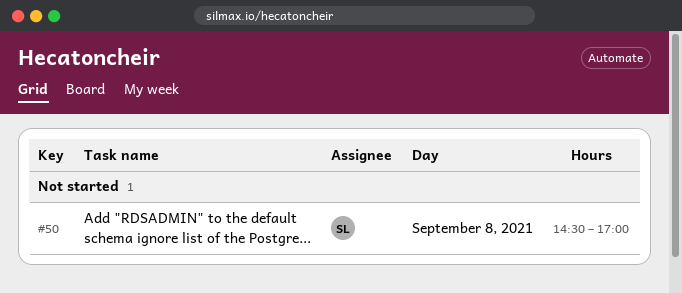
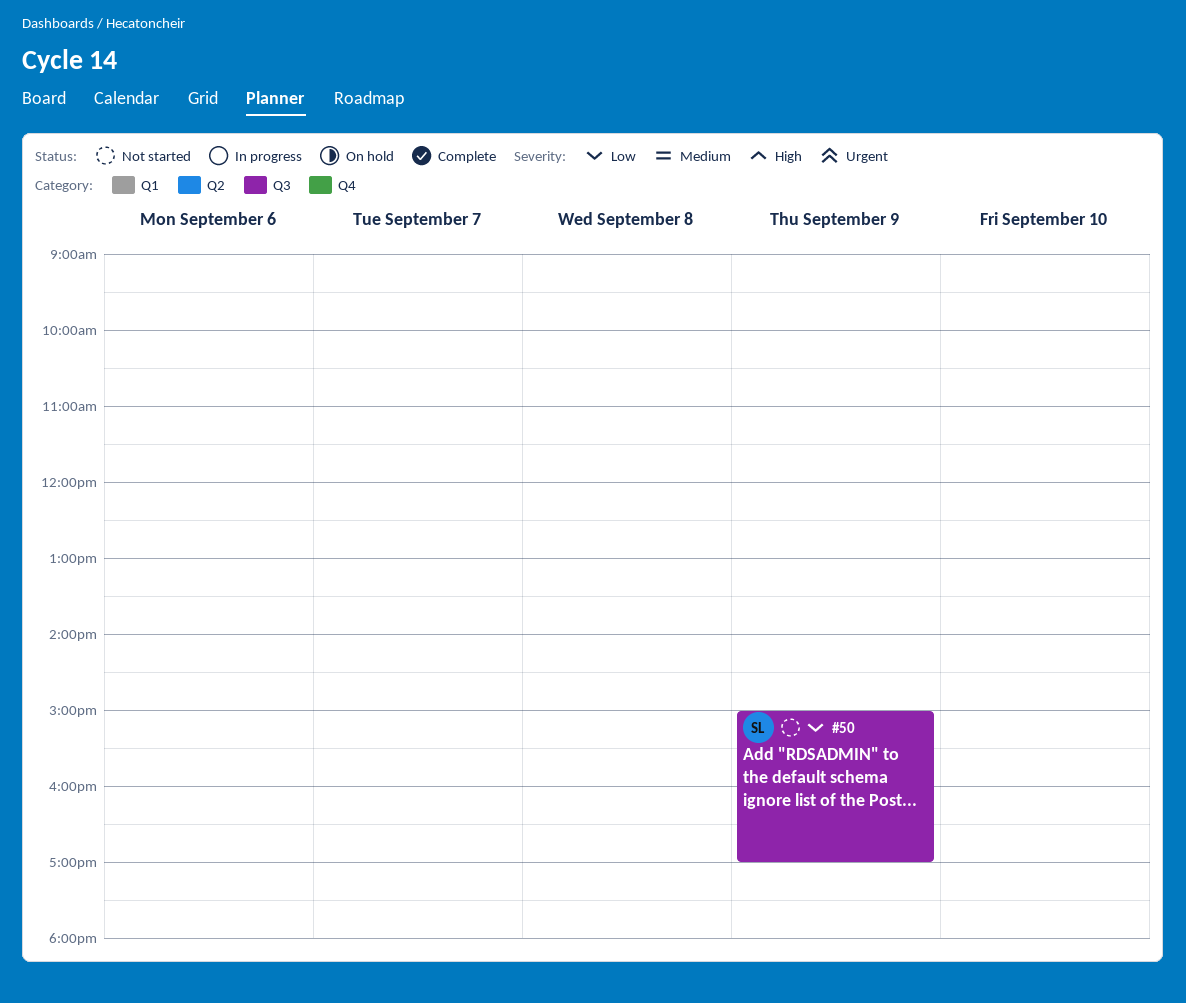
#50, day: Sep 8 -> Sep 9
#50, begins: 14:30 -> 15:00

